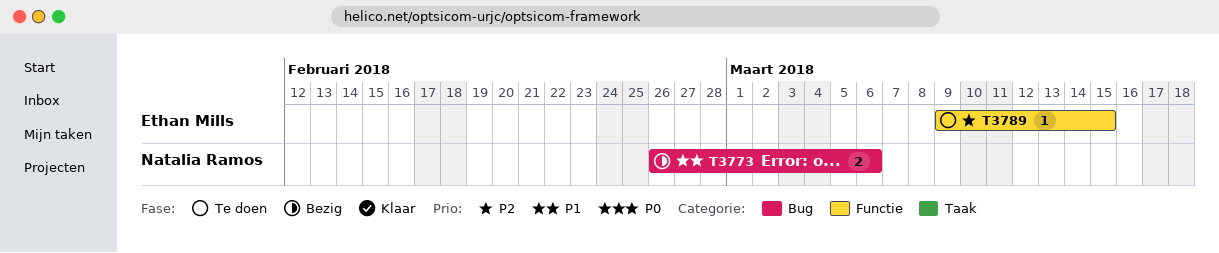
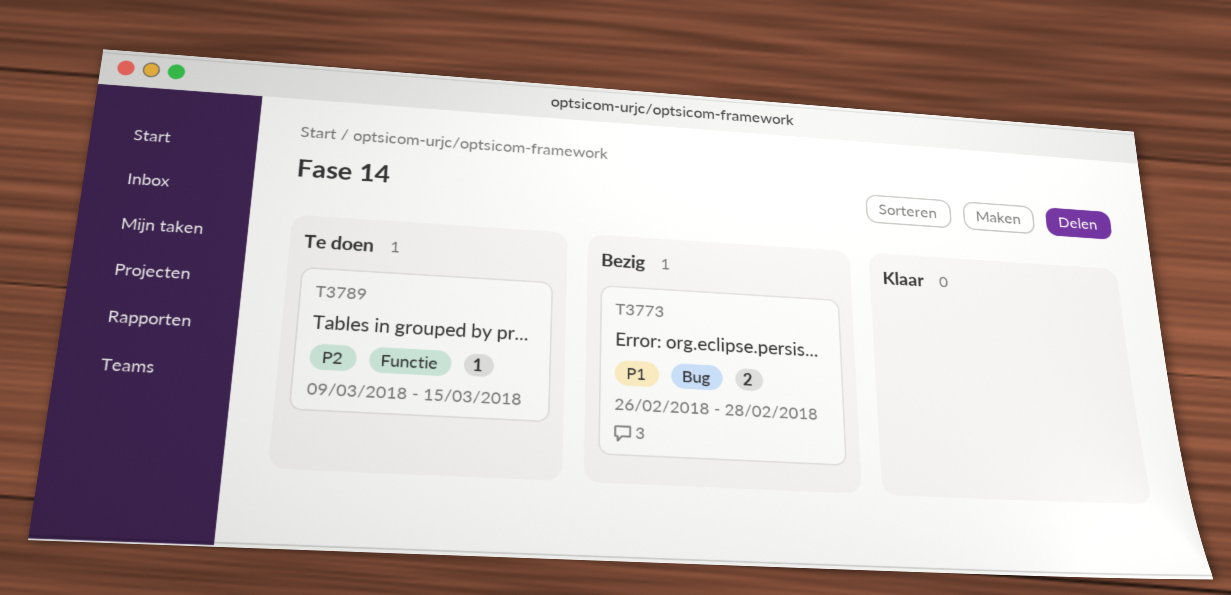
T3773, due: Mar 6 -> Feb 28

